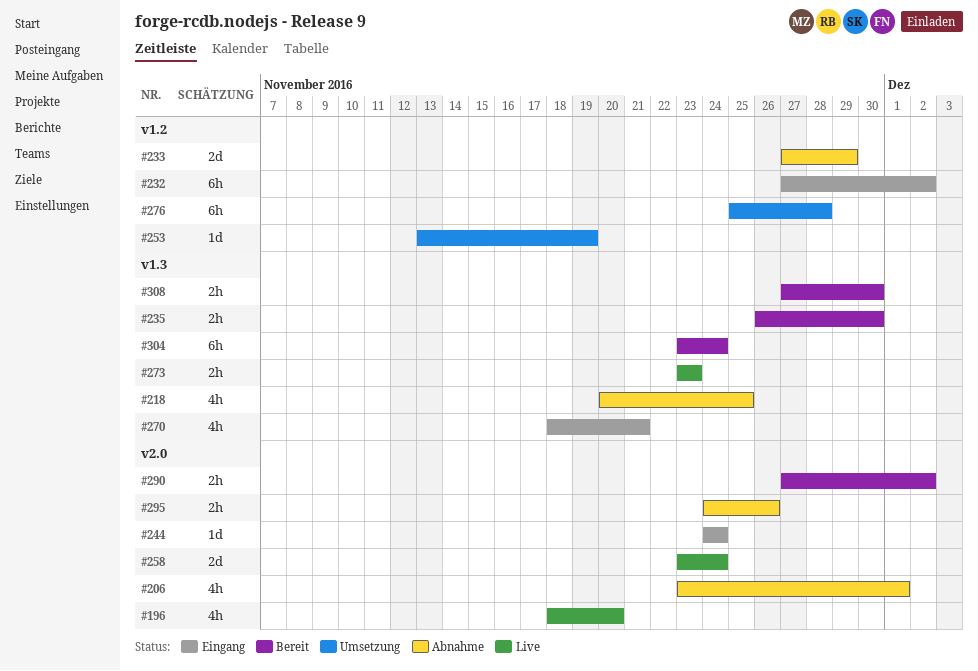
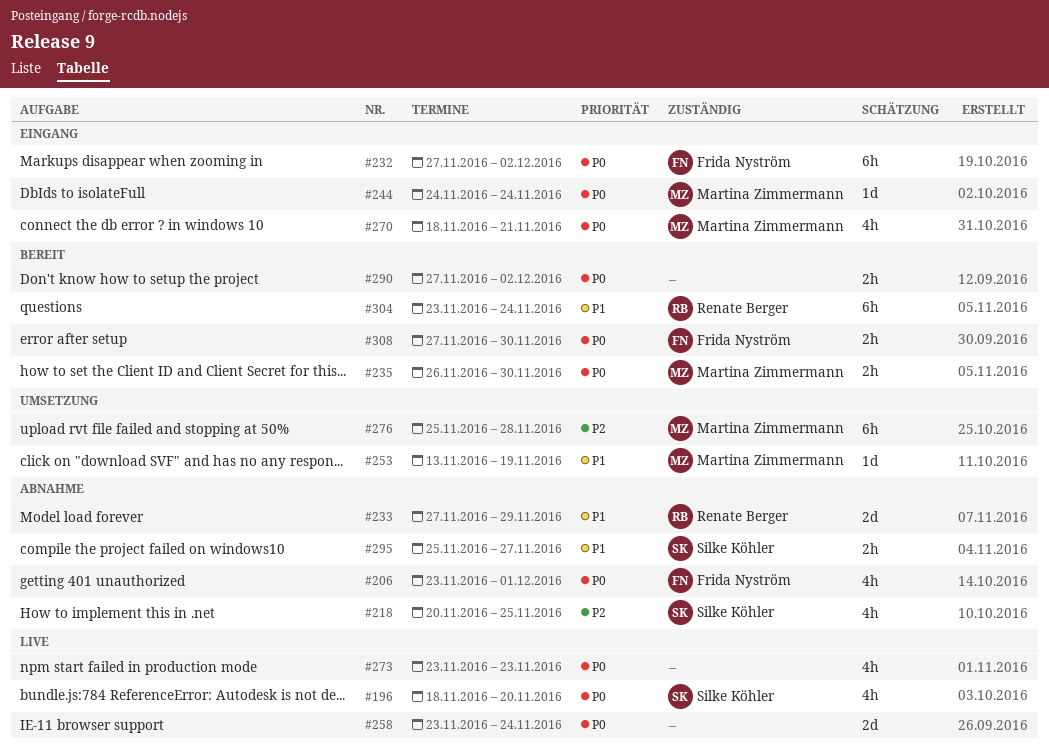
#273, estimate: 2h -> 4h
#295, start: Nov 24 -> Nov 25
#295, due: Nov 26 -> Nov 27

